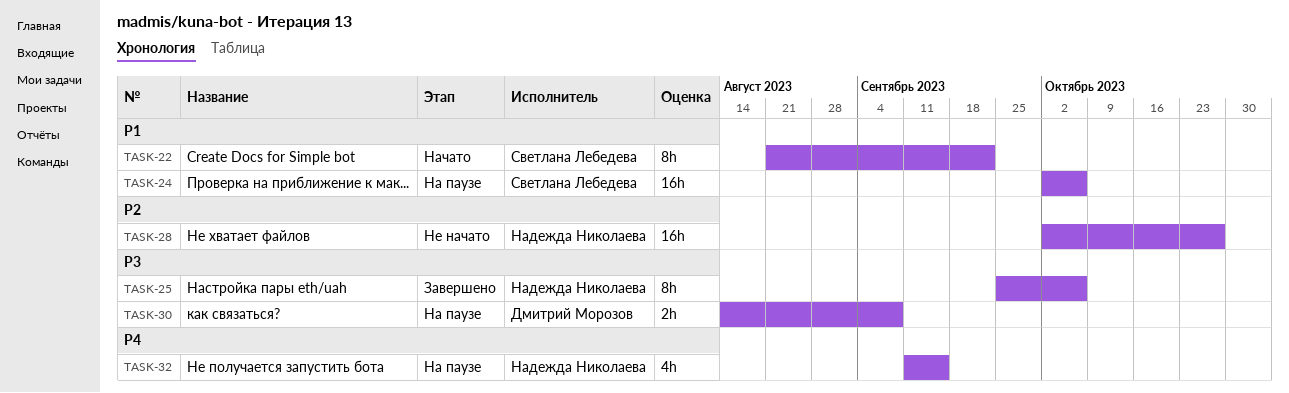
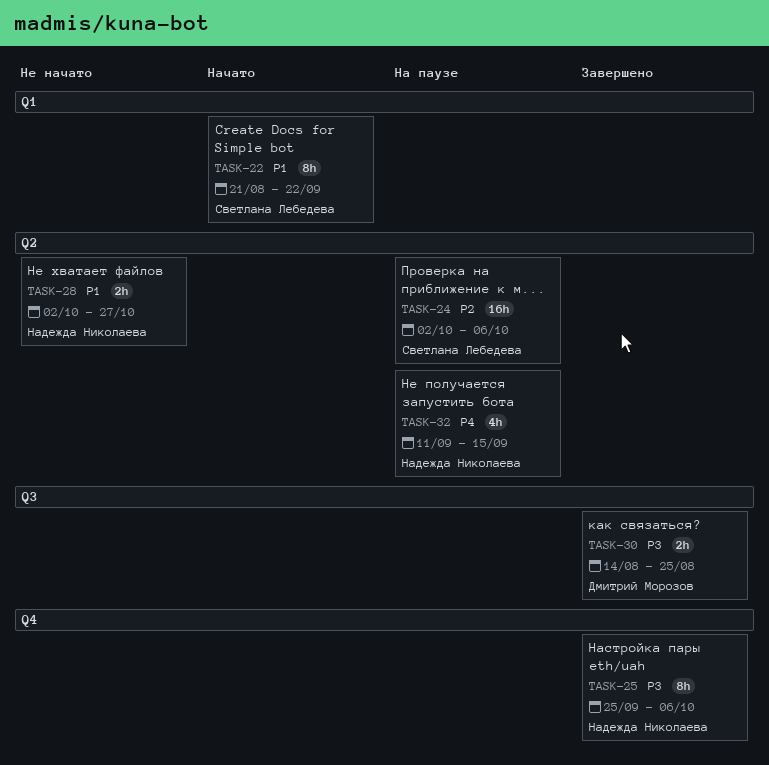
TASK-24, priority: P1 -> P2
TASK-28, priority: P2 -> P1
TASK-28, estimate: 16h -> 2h
TASK-30, status: На паузе -> Завершено
TASK-30, due: Sep 8 -> Aug 25

